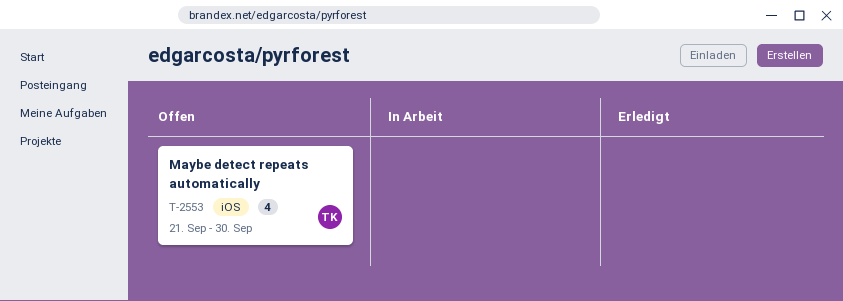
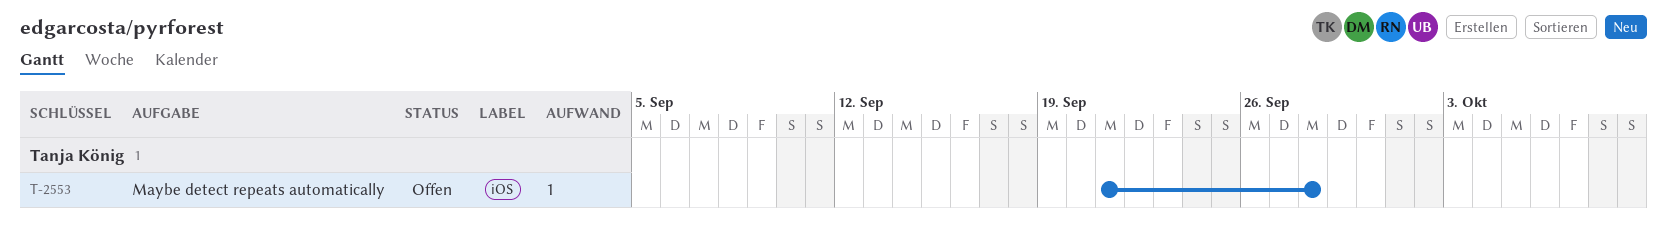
T-2553, estimate: 4 -> 1
T-2553, due: Sep 30 -> Sep 28

